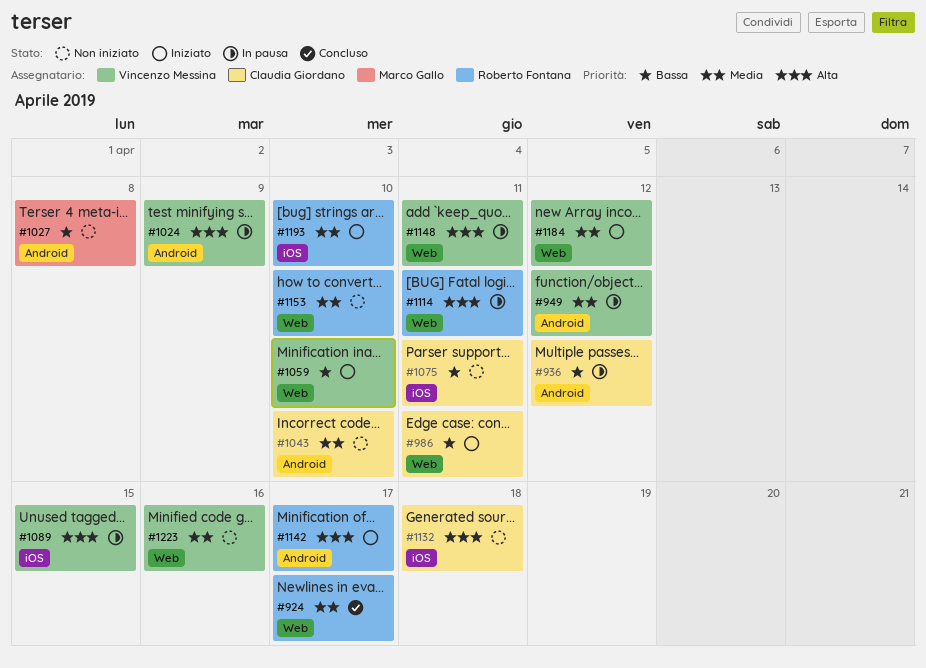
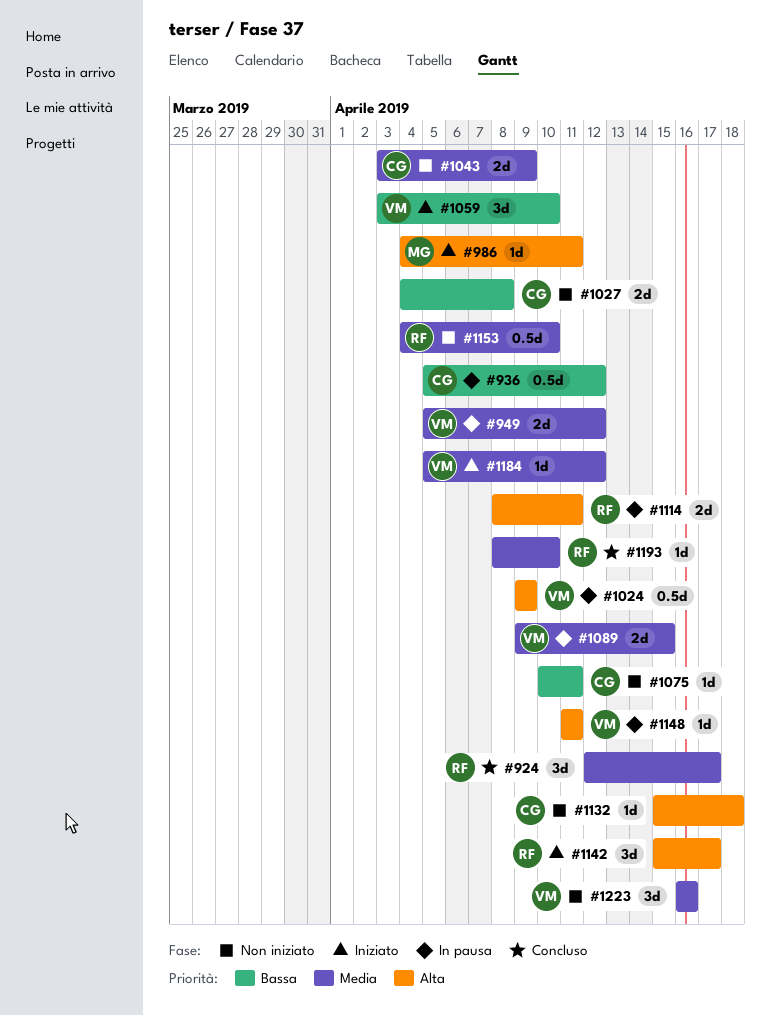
#986, owner: Claudia Giordano -> Marco Gallo
#986, priority: Bassa -> Alta
#1027, owner: Marco Gallo -> Claudia Giordano
#1043, due: Apr 10 -> Apr 9
#1089, priority: Alta -> Media
#1193, status: Iniziato -> Concluso

